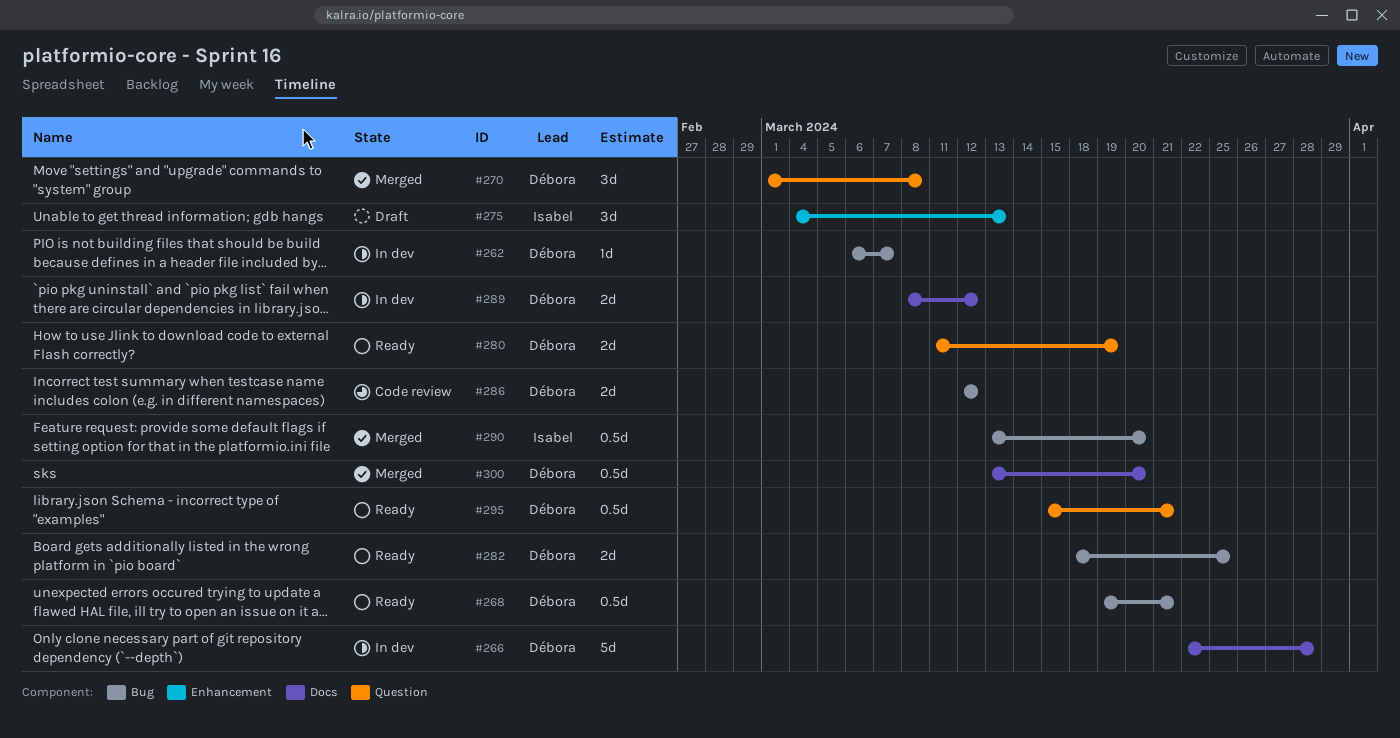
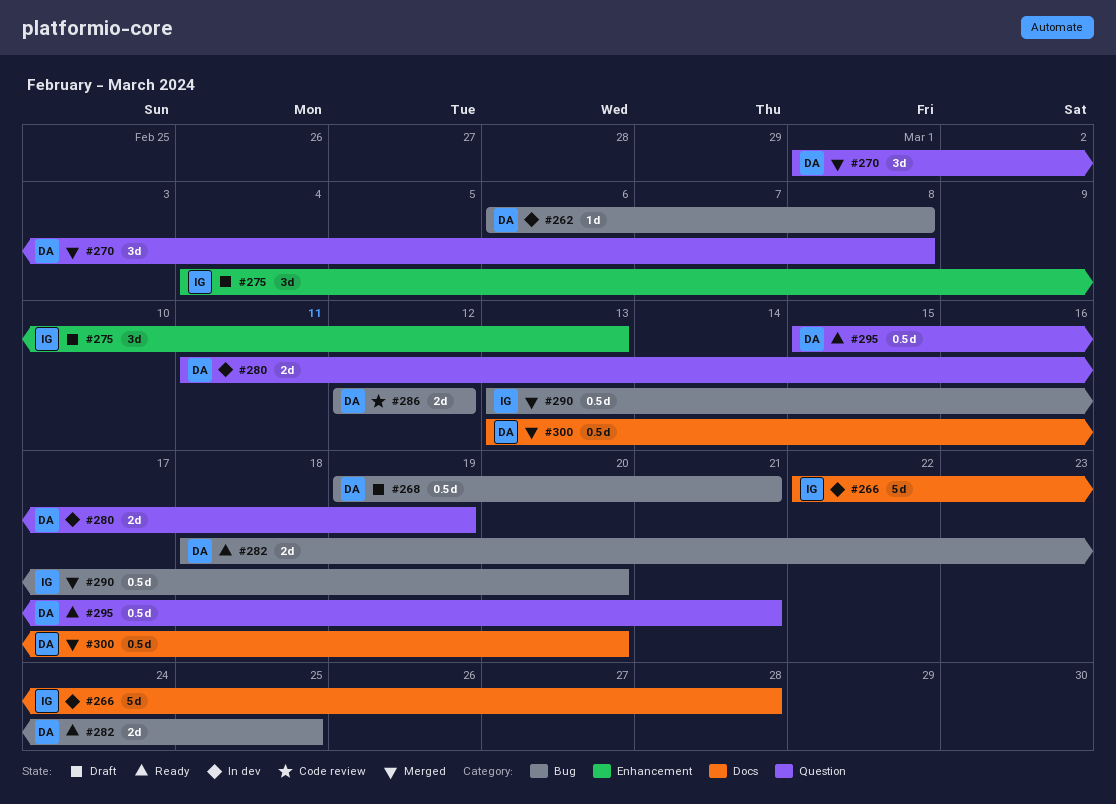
#262, due: Mar 7 -> Mar 8
#266, owner: Débora -> Isabel
#268, status: Ready -> Draft
#280, status: Ready -> In dev
#289: present -> none

